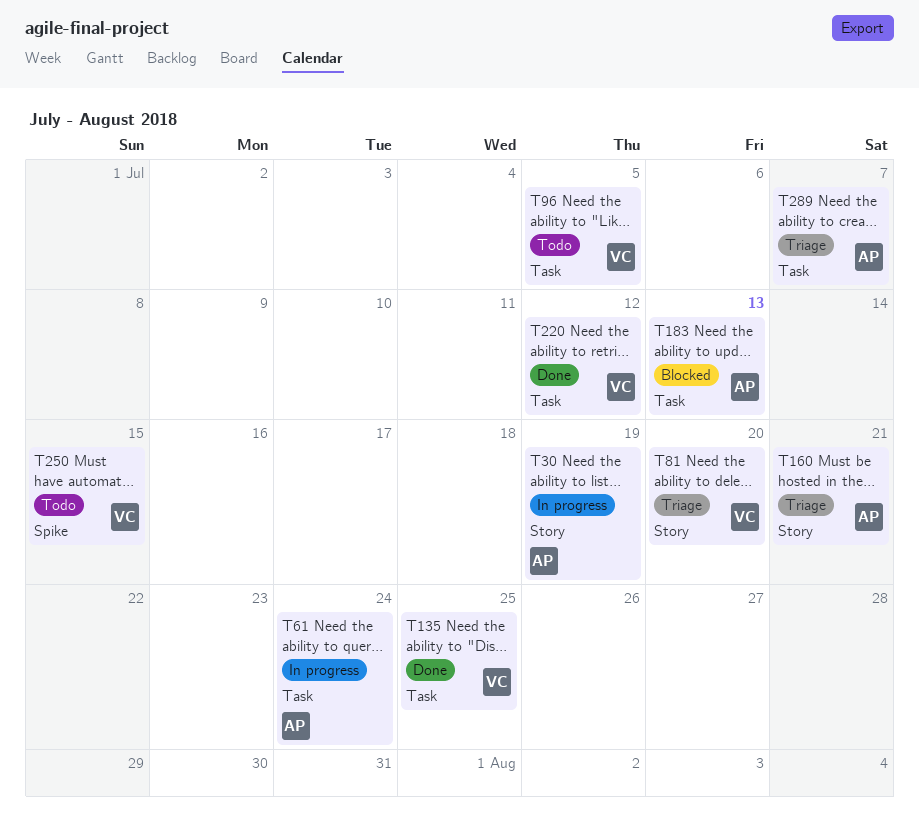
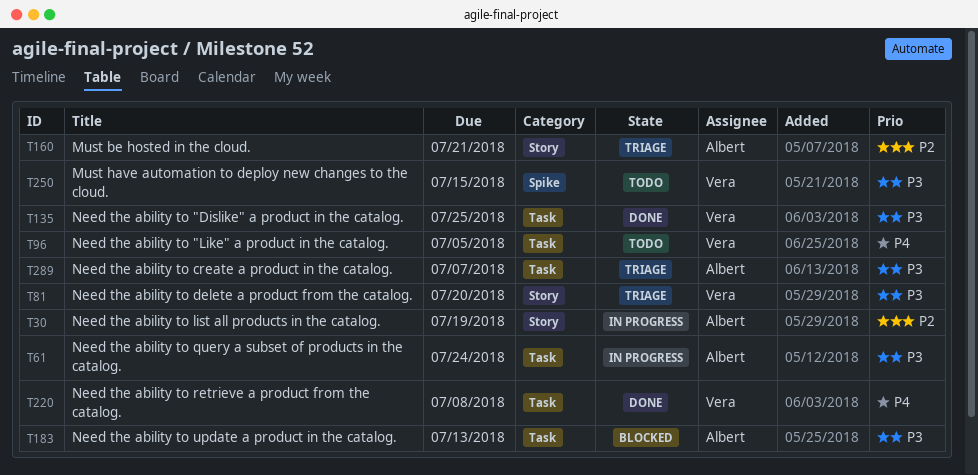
T220, due: Jul 12 -> Jul 8

